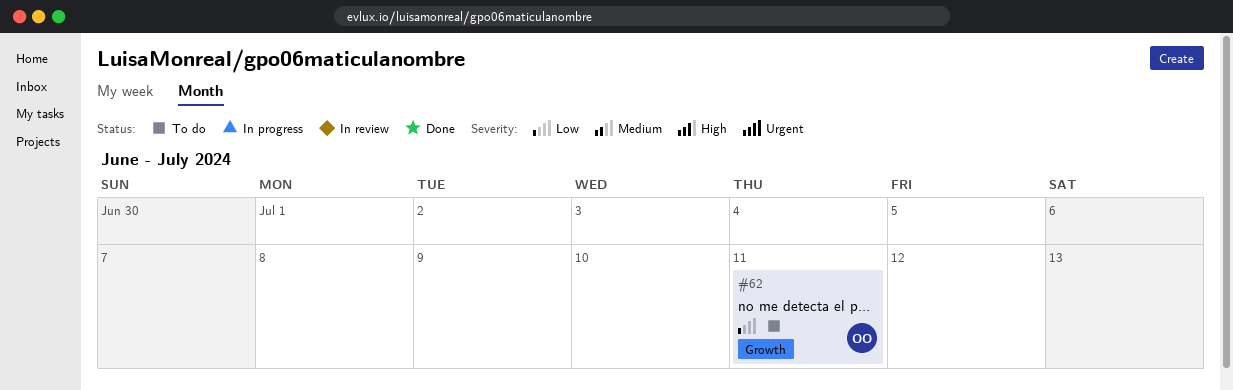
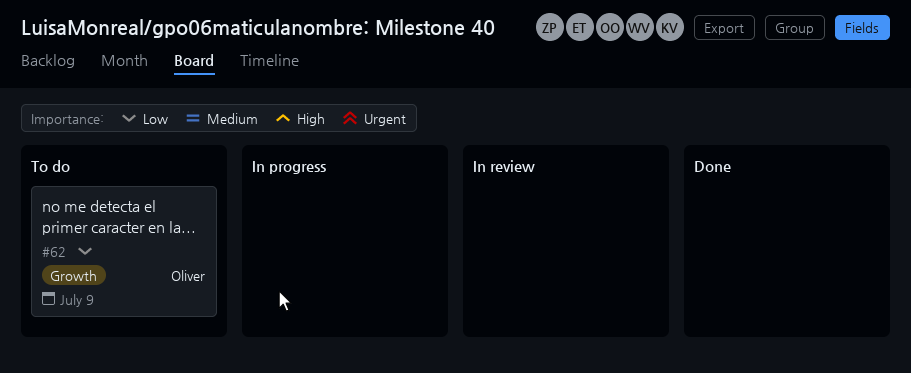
#62, due: Jul 11 -> Jul 9

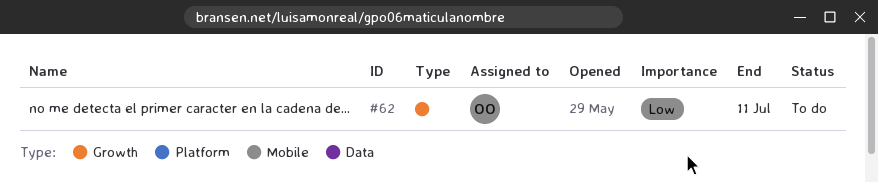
#62, due: Jul 9 -> Jul 11

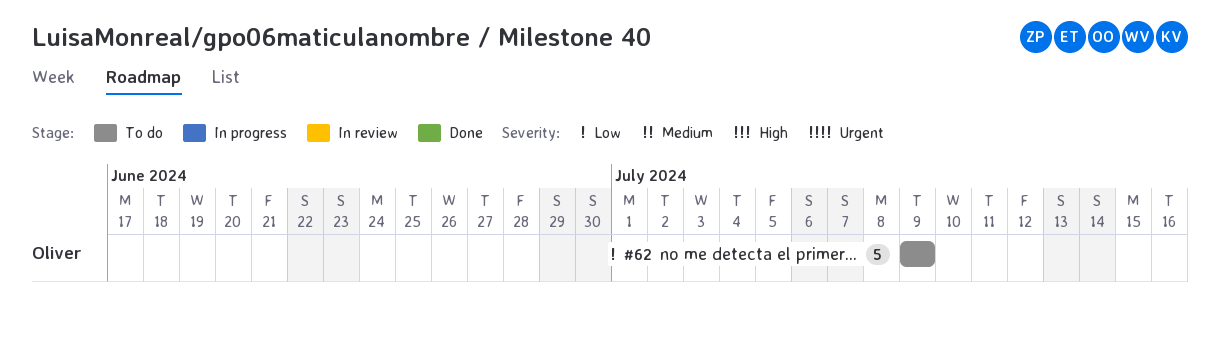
#62, due: Jul 11 -> Jul 9

